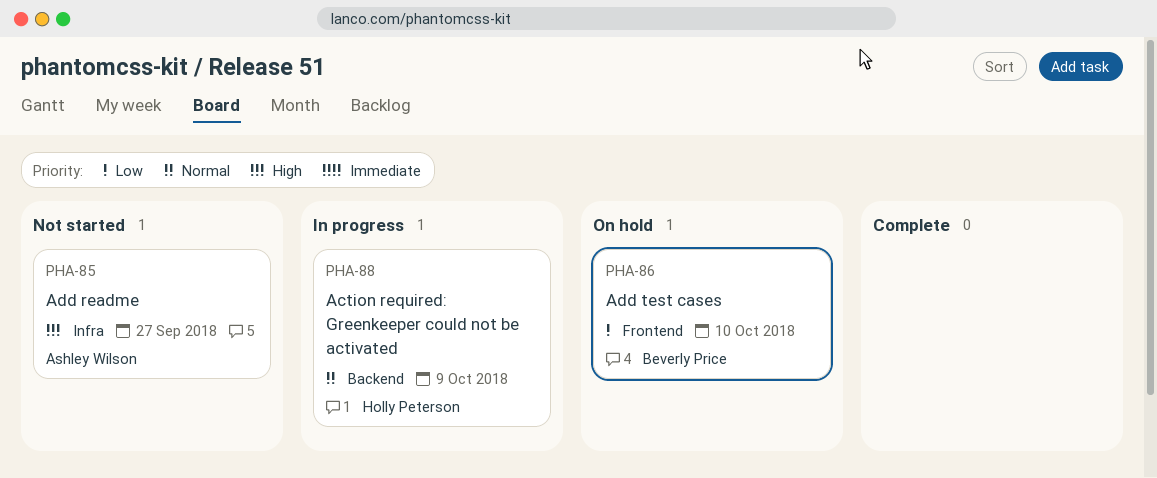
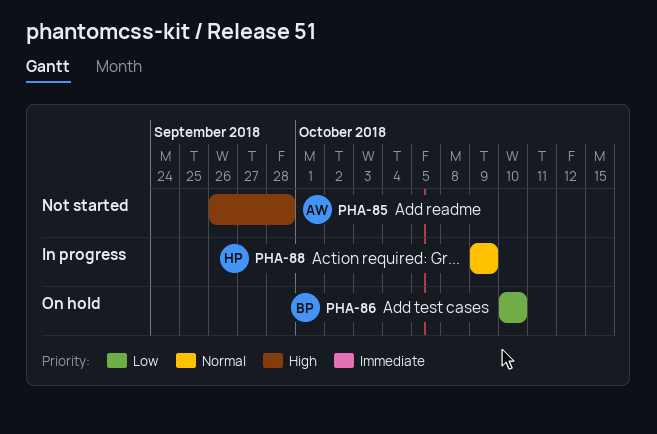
PHA-85, due: Sep 27 -> Sep 28

